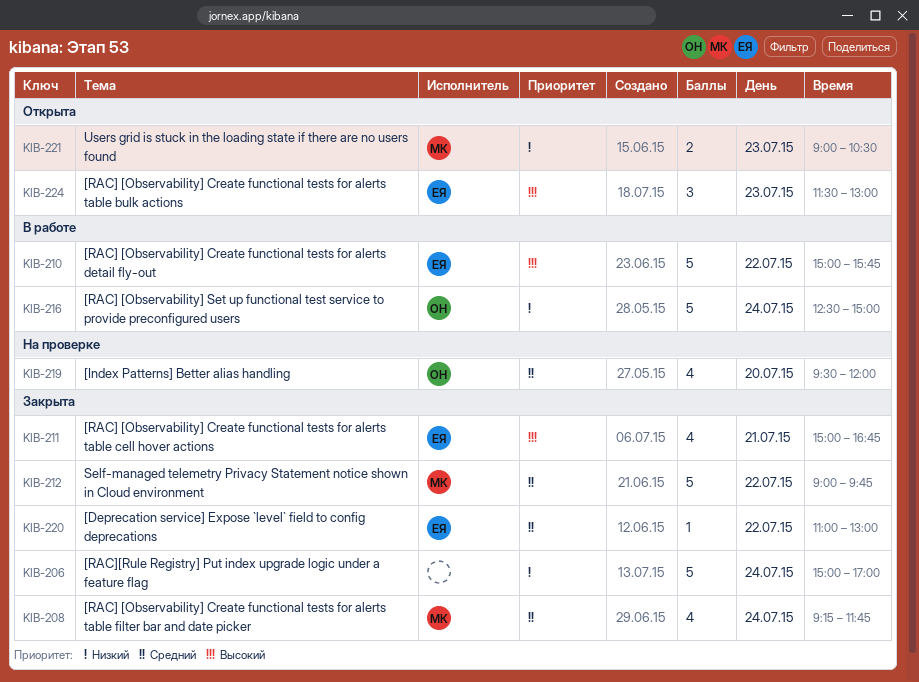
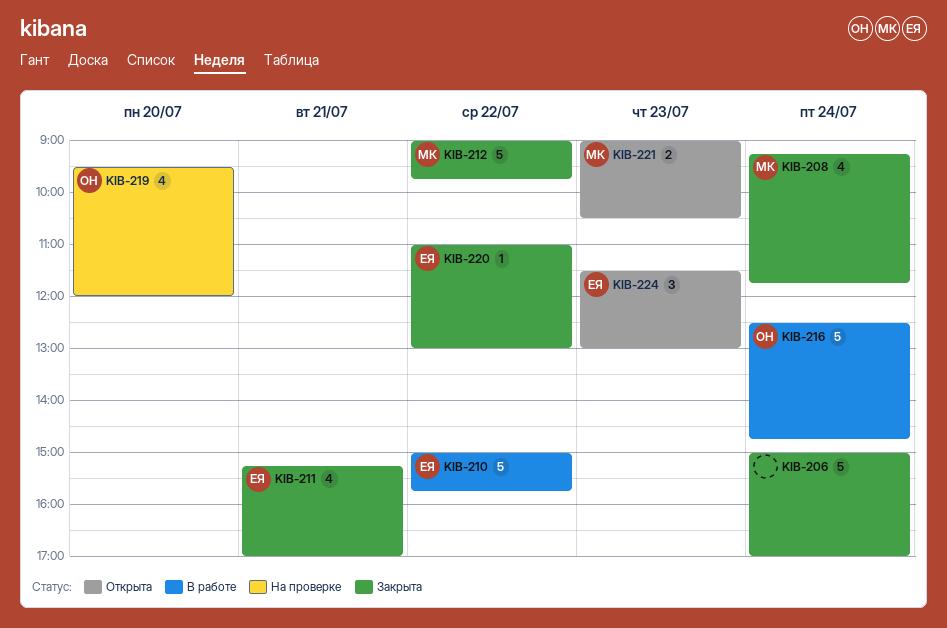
KIB-211, begins: 15:00 -> 15:15
KIB-211, ends: 16:45 -> 17:00
KIB-216, ends: 15:00 -> 14:45

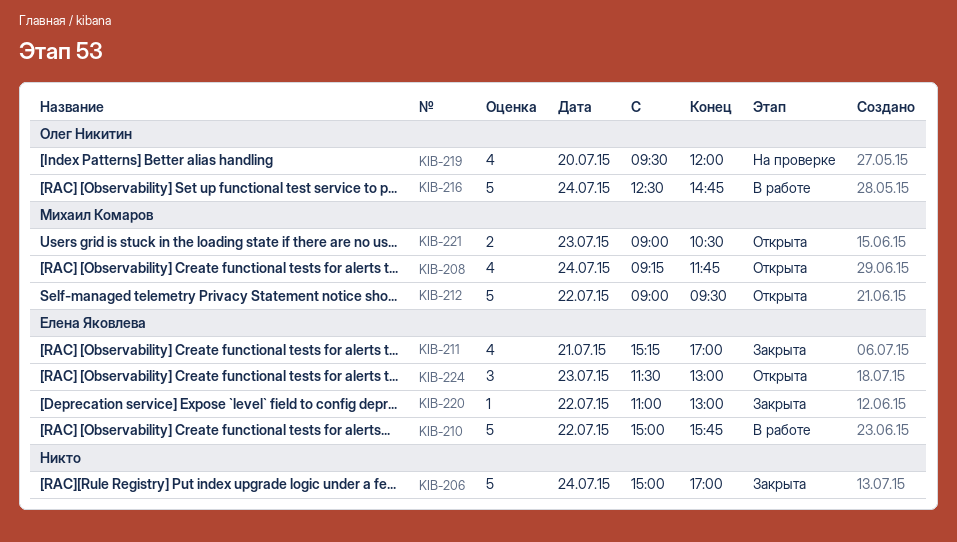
KIB-208, status: Закрыта -> Открыта
KIB-212, status: Закрыта -> Открыта
KIB-212, ends: 09:45 -> 09:30

